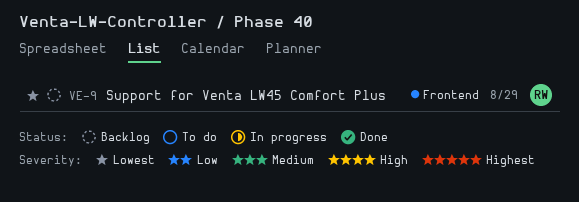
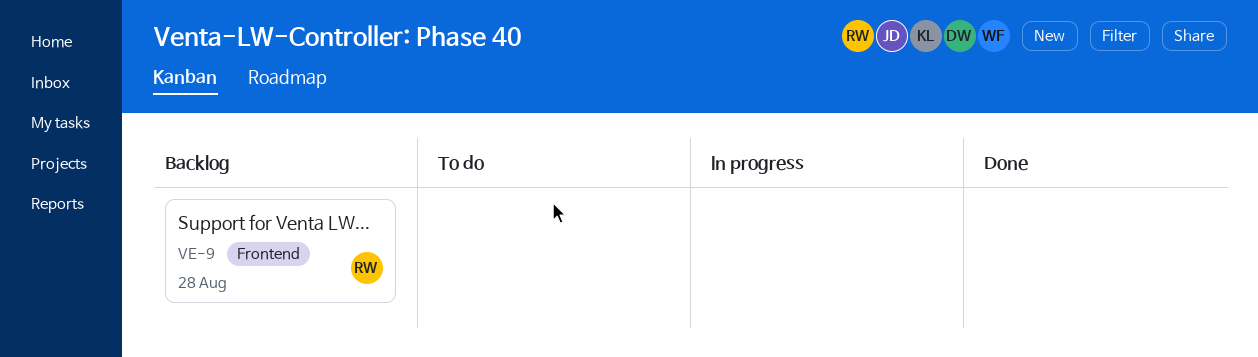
VE-9, due: Aug 29 -> Aug 28

